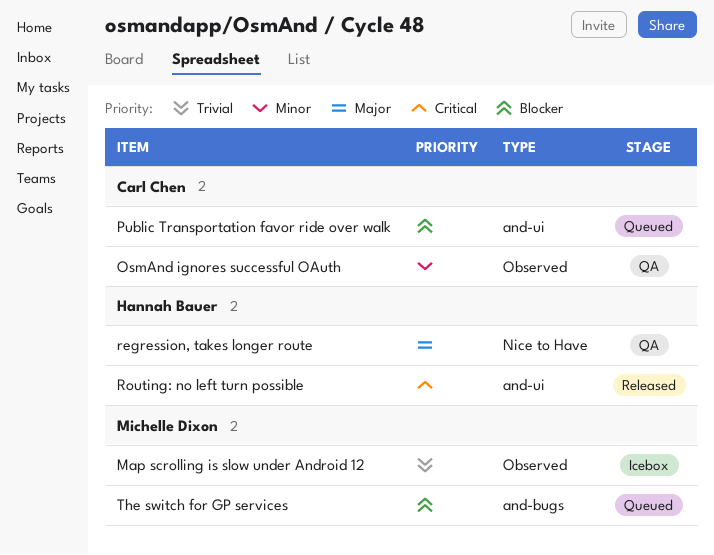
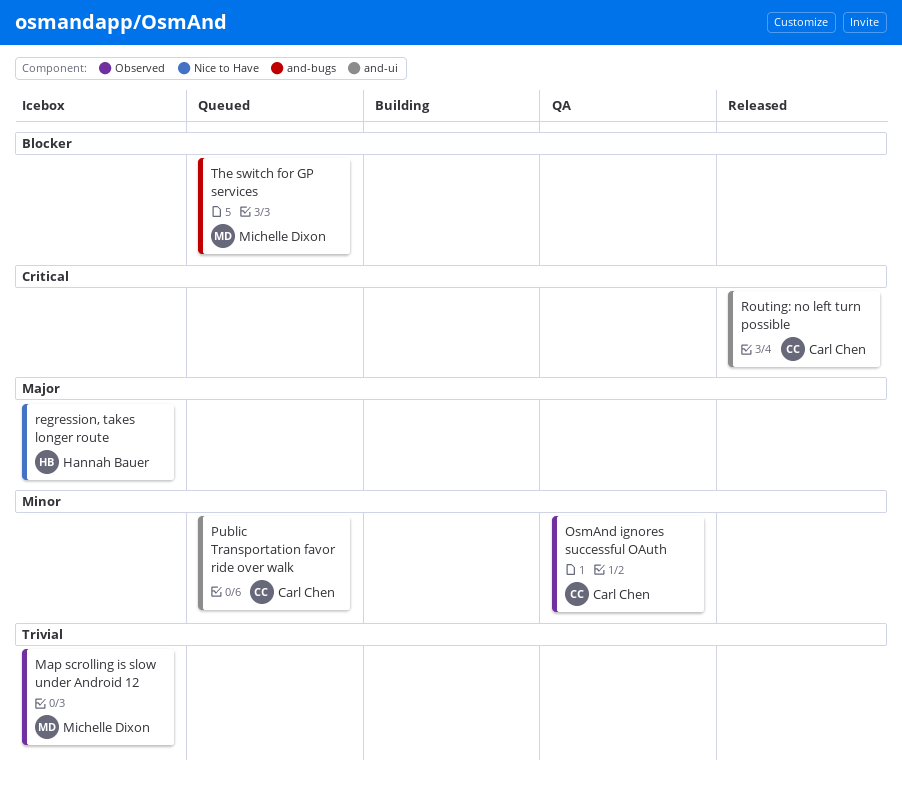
Public Transportation favor ride over walk, priority: Blocker -> Minor
regression, takes longer route, status: QA -> Icebox
Routing: no left turn possible, owner: Hannah Bauer -> Carl Chen

